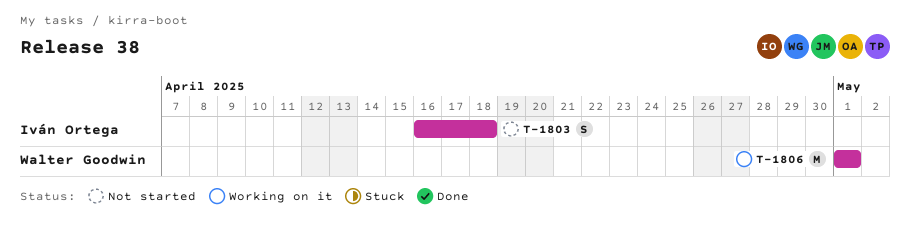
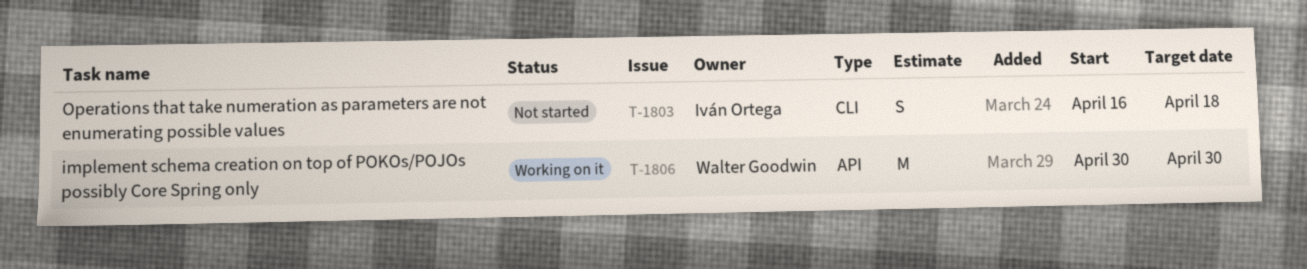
T-1806, start: May 1 -> Apr 30
T-1806, due: May 1 -> Apr 30

